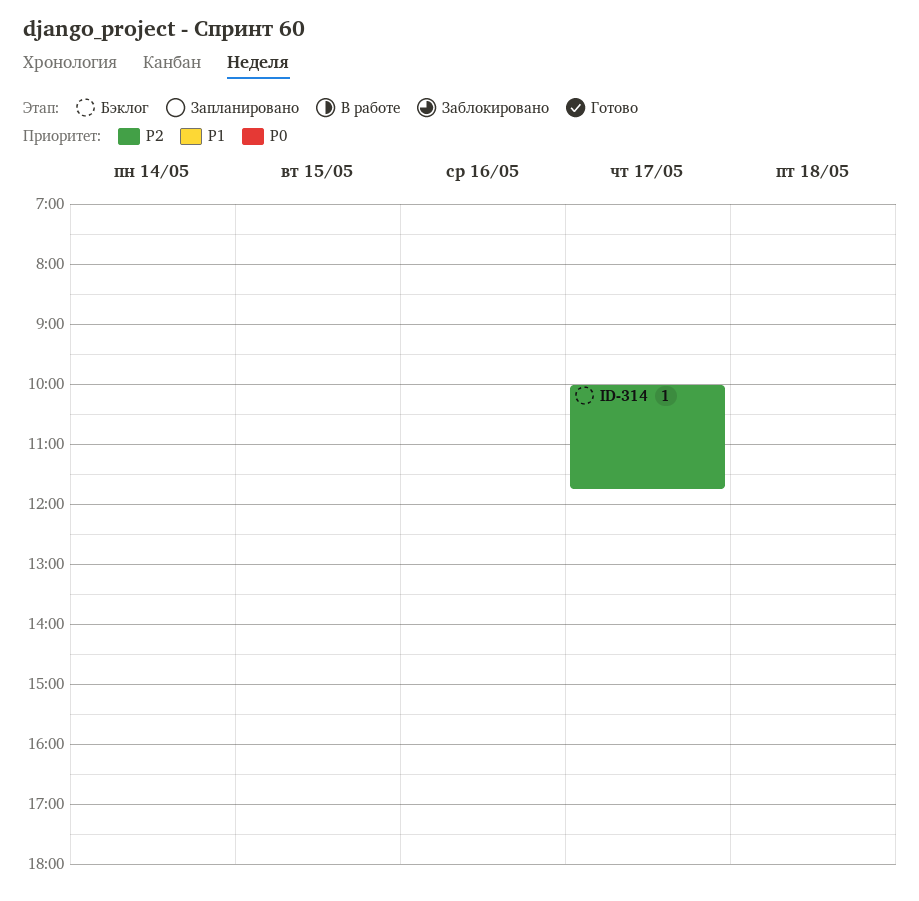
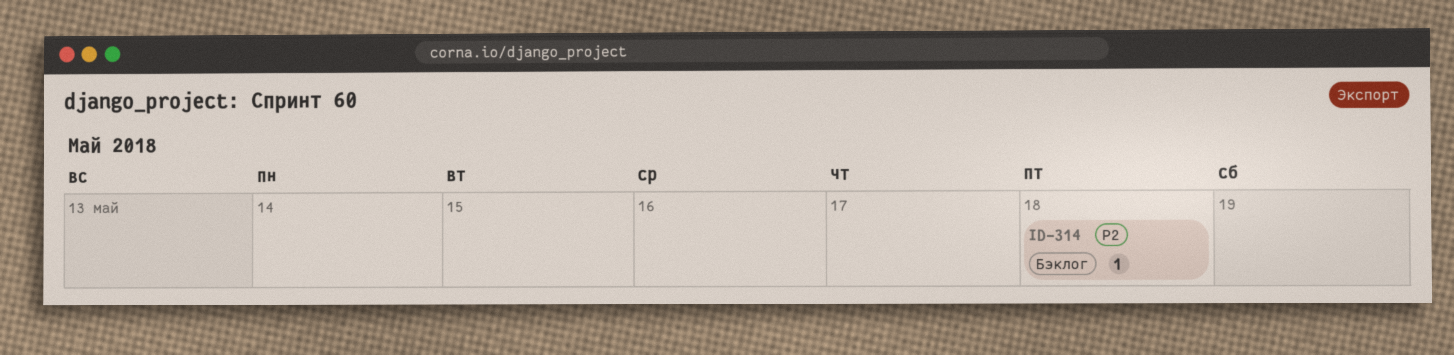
ID-314, day: May 17 -> May 18

